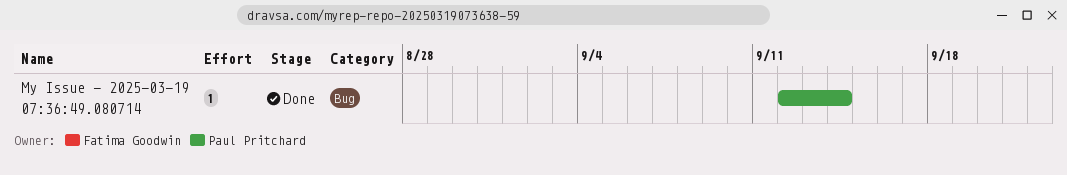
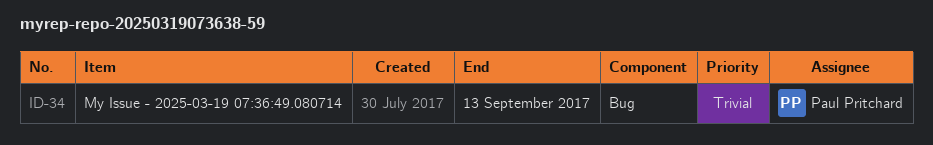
My Issue - 2025-03-19 07:36:49.080714, due: Sep 14 -> Sep 13

